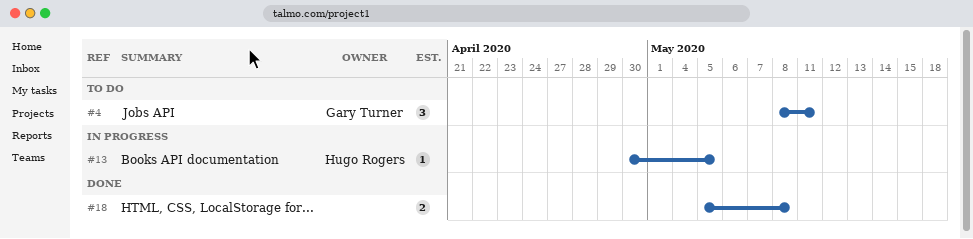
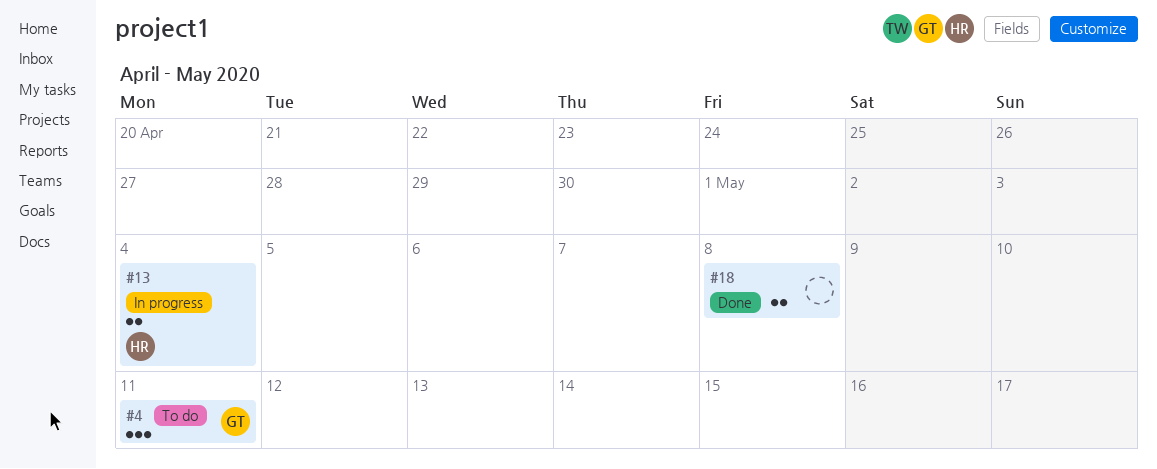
#13, estimate: 1 -> 2
#13, due: May 5 -> May 4

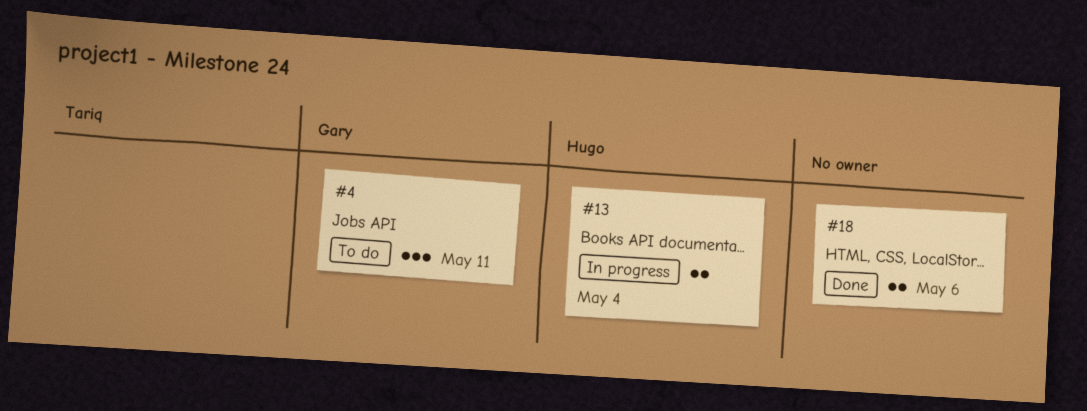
#18, due: May 8 -> May 6

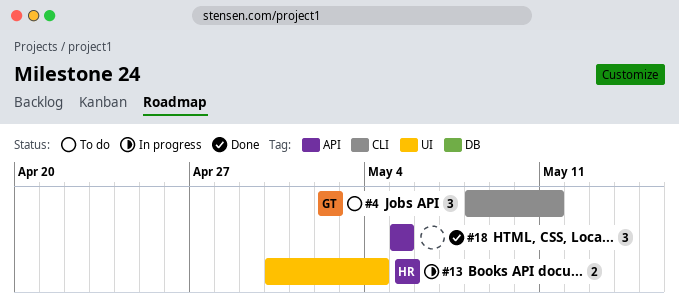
#18, estimate: 2 -> 3
#18, due: May 6 -> May 5

